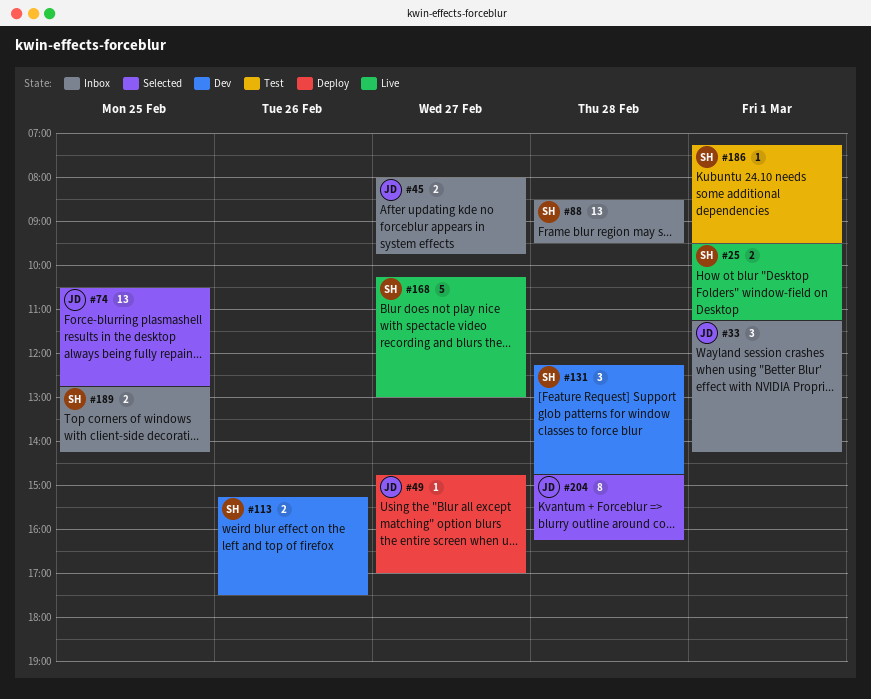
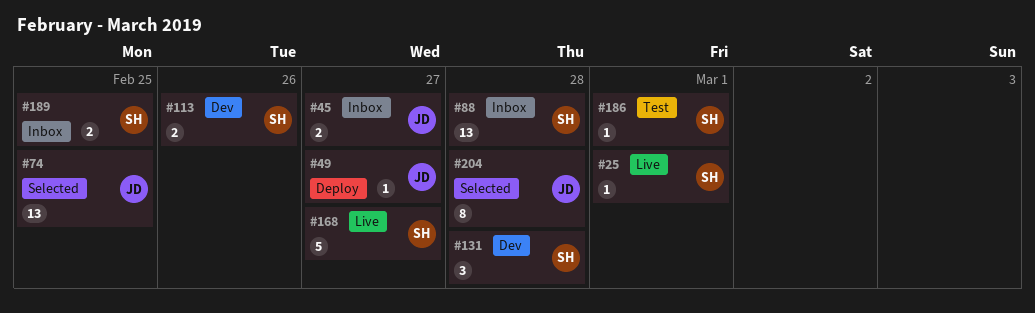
#25, estimate: 2 -> 1
#33: present -> none

